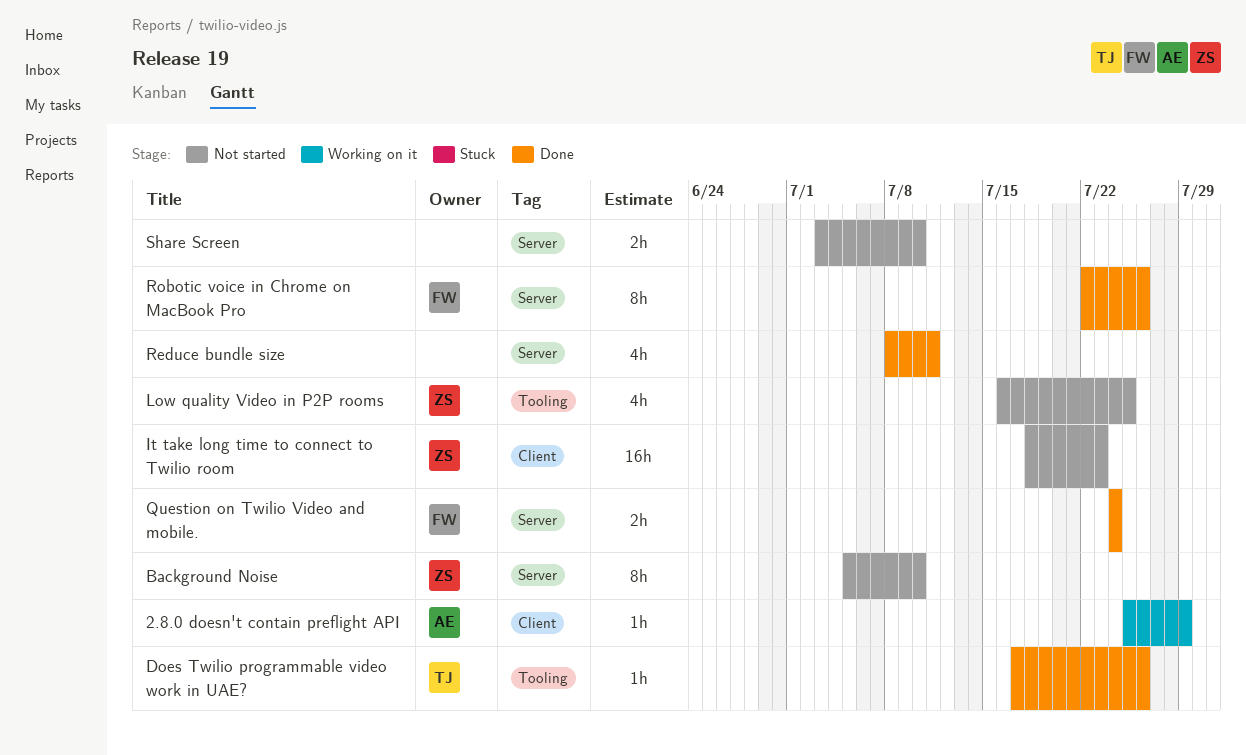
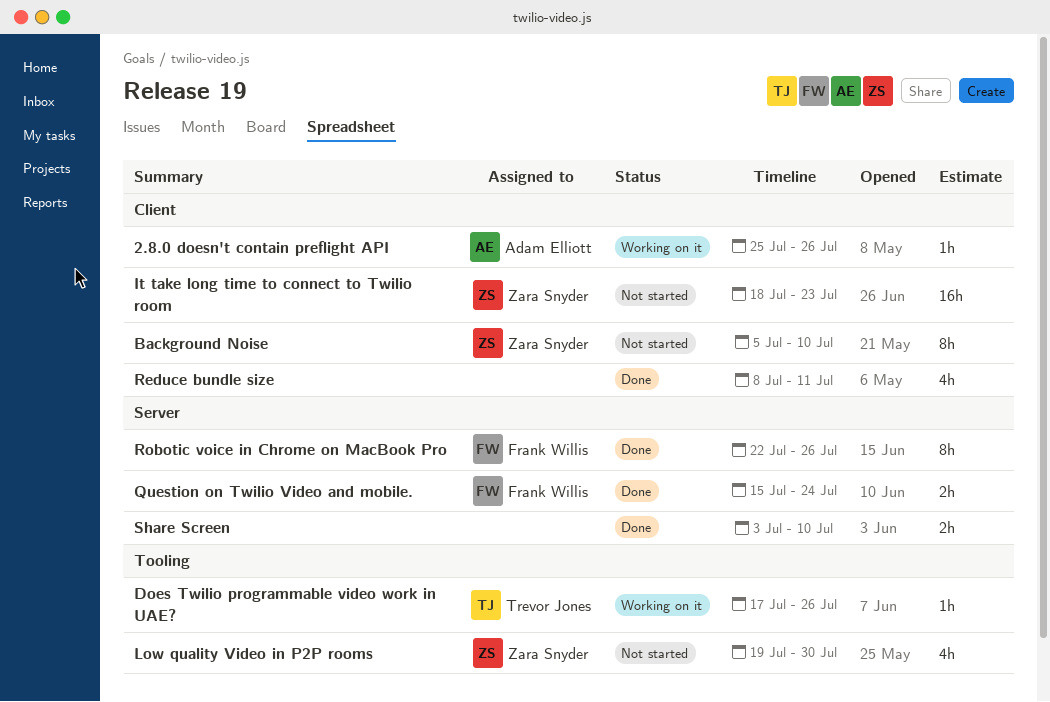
2.8.0 doesn't contain preflight API, due: Jul 29 -> Jul 26
Background Noise, label: Server -> Client
Does Twilio programmable video work in UAE?, status: Done -> Working on it
Low quality Video in P2P rooms, start: Jul 16 -> Jul 19
Low quality Video in P2P rooms, due: Jul 25 -> Jul 30
Question on Twilio Video and mobile., start: Jul 24 -> Jul 15
Reduce bundle size, label: Server -> Client
Share Screen, status: Not started -> Done

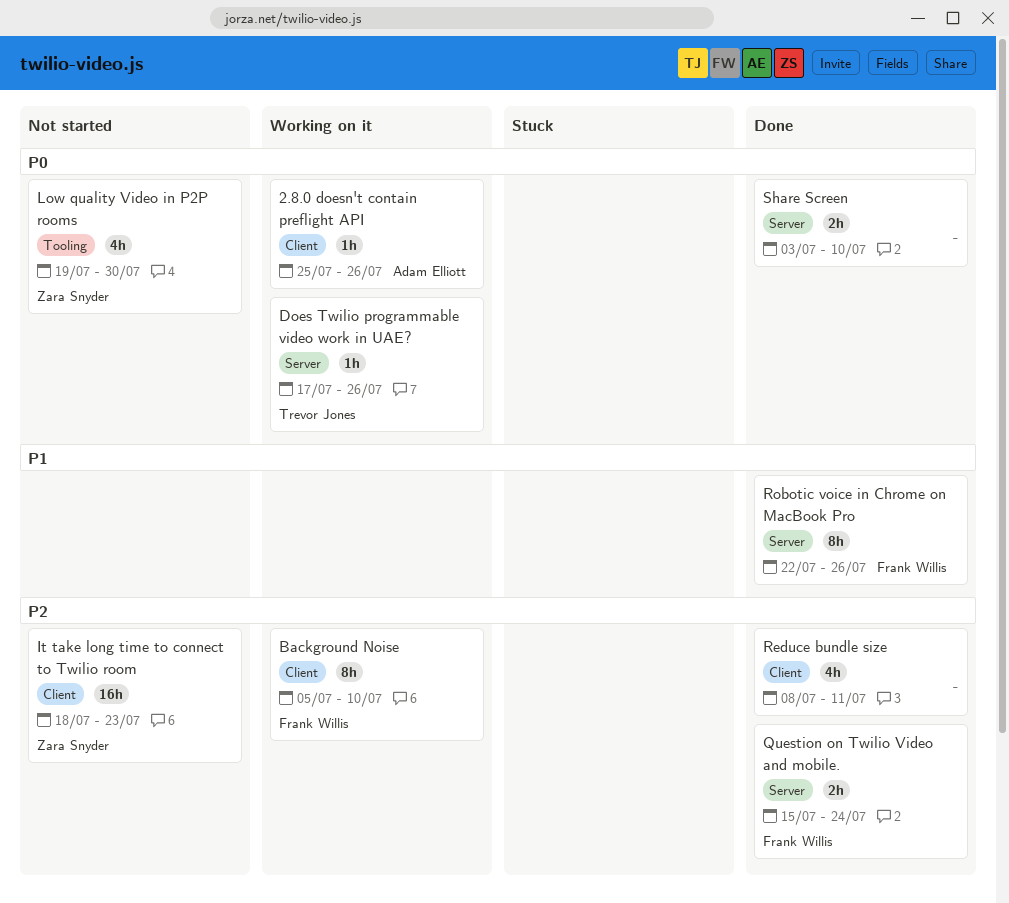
Background Noise, status: Not started -> Working on it
Background Noise, owner: Zara Snyder -> Frank Willis
Does Twilio programmable video work in UAE?, label: Tooling -> Server

